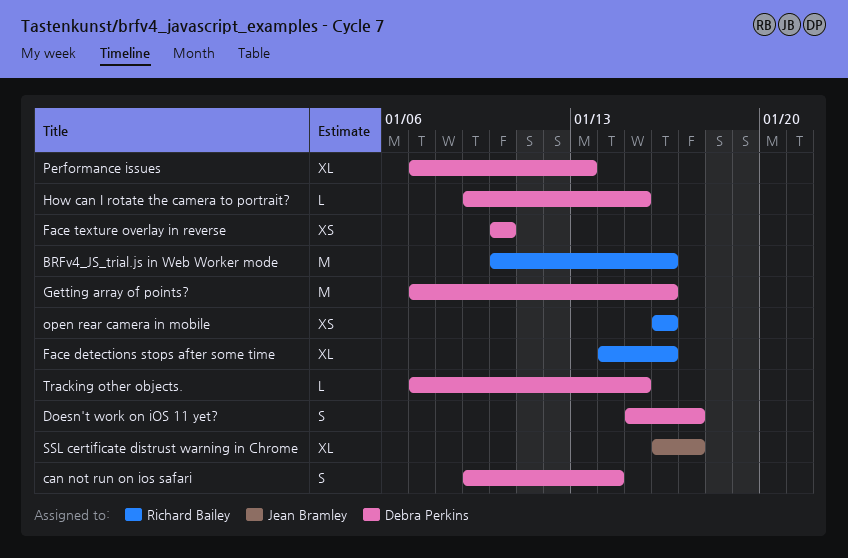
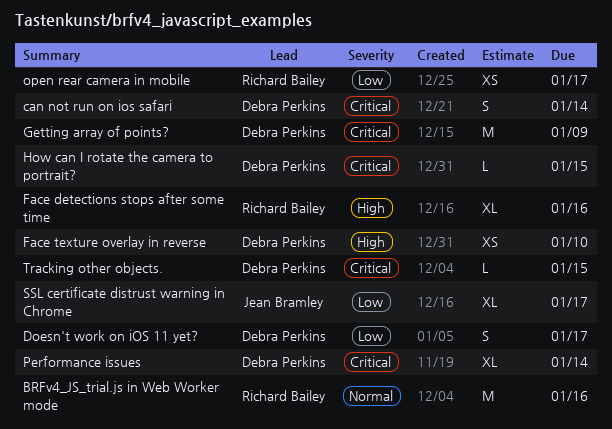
Getting array of points?, due: Jan 16 -> Jan 9
open rear camera in mobile, due: Jan 16 -> Jan 17
Performance issues, due: Jan 13 -> Jan 14

